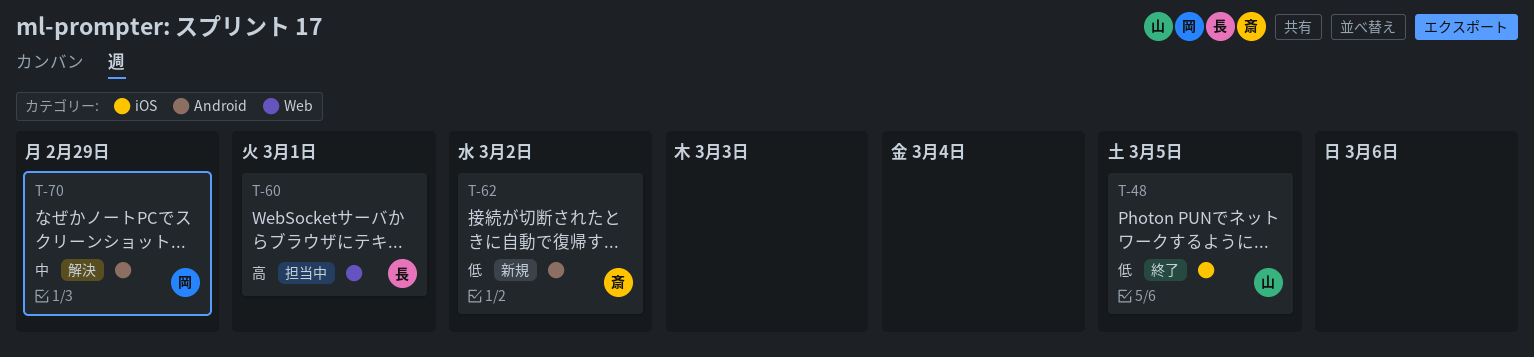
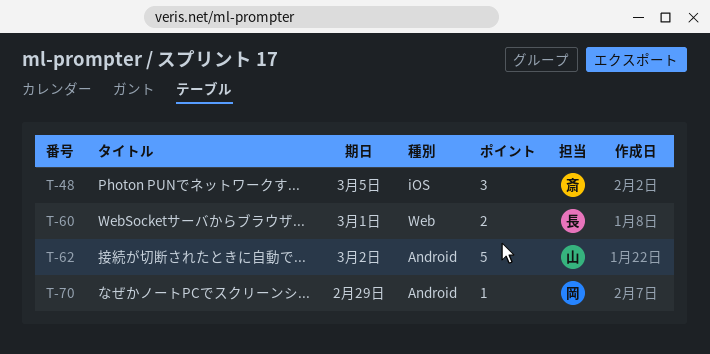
T-48, owner: 山 -> 斎
T-62, owner: 斎 -> 山

